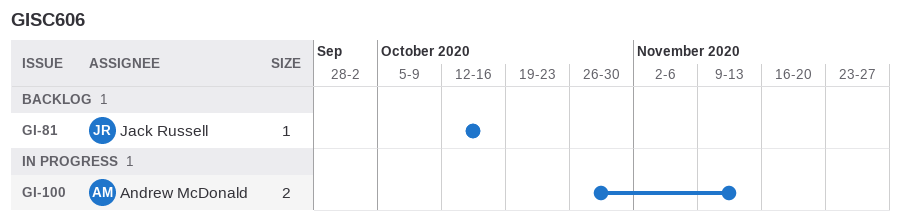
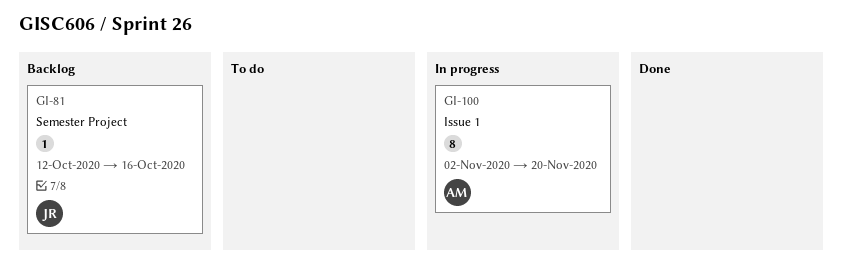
GI-100, estimate: 2 -> 8
GI-100, start: Oct 26 -> Nov 2
GI-100, due: Nov 13 -> Nov 20

